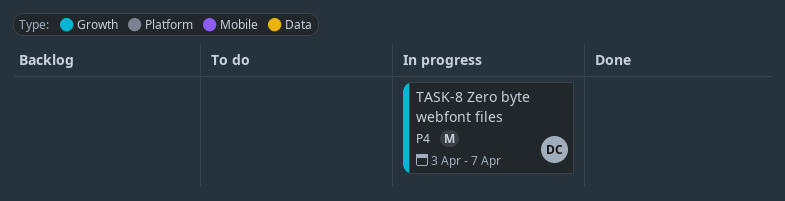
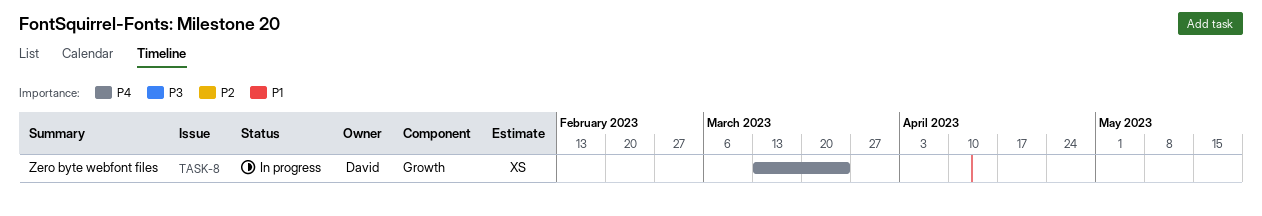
TASK-8, estimate: M -> XS
TASK-8, start: Apr 3 -> Mar 13
TASK-8, due: Apr 7 -> Mar 24

